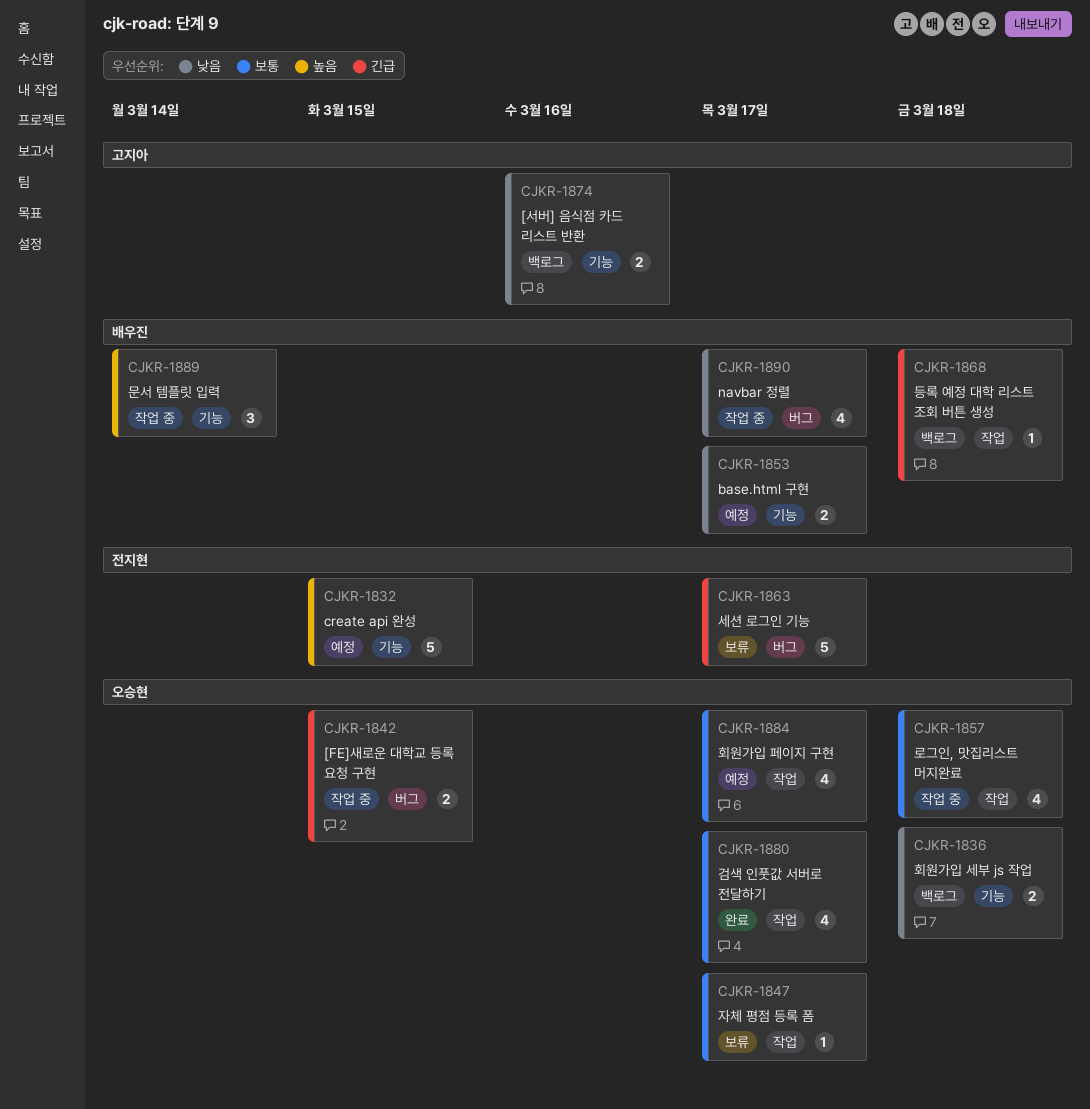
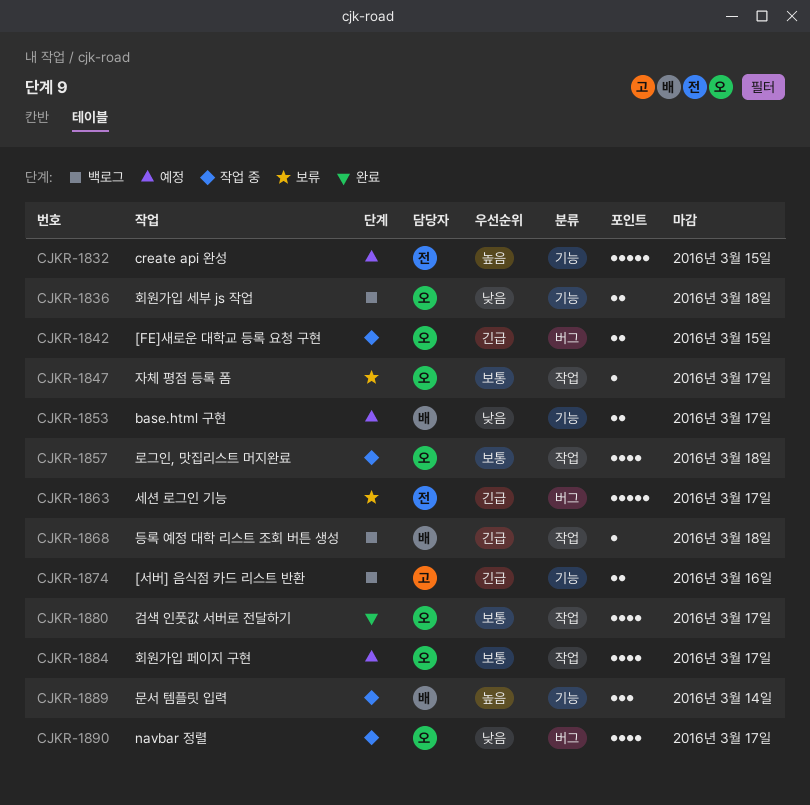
CJKR-1874, priority: 낮음 -> 긴급
CJKR-1890, owner: 배우진 -> 오승현

